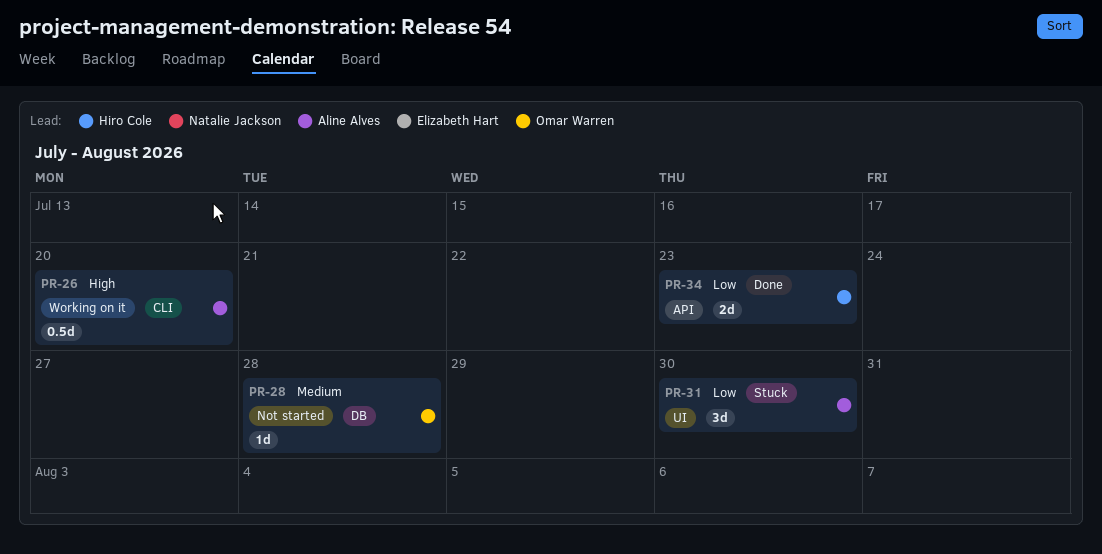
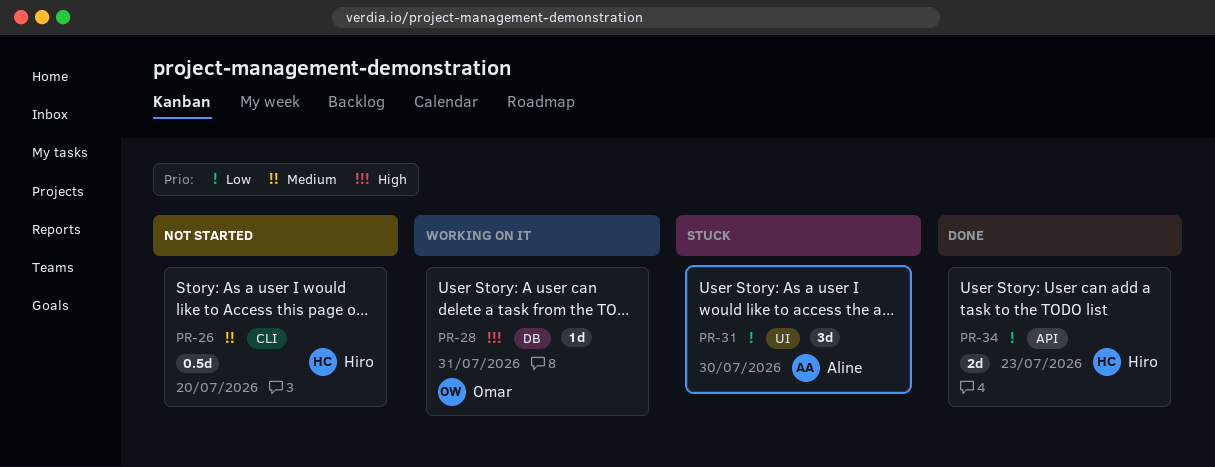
PR-26, status: Working on it -> Not started
PR-26, owner: Aline Alves -> Hiro Cole
PR-26, priority: High -> Medium
PR-28, status: Not started -> Working on it
PR-28, priority: Medium -> High
PR-28, due: Jul 28 -> Jul 31

